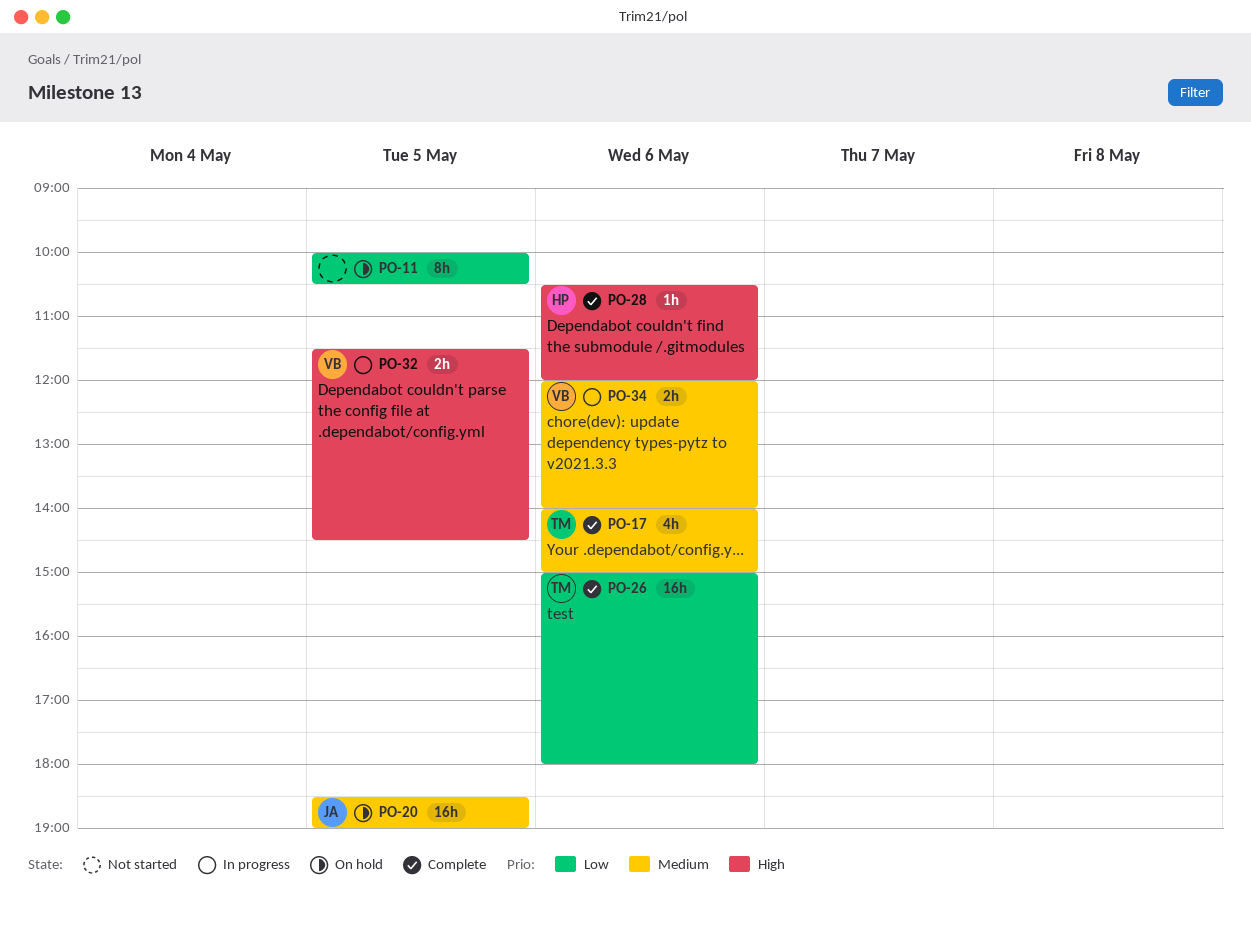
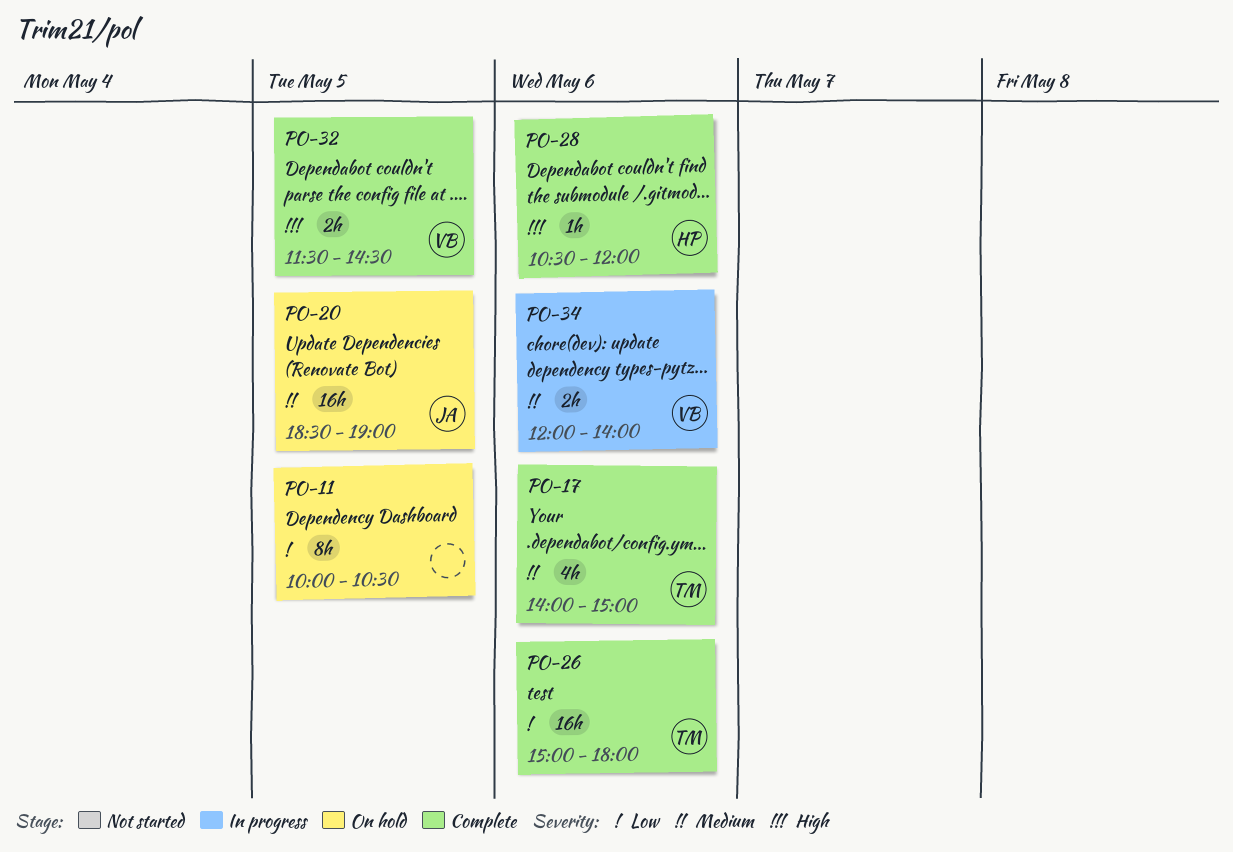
PO-32, status: In progress -> Complete

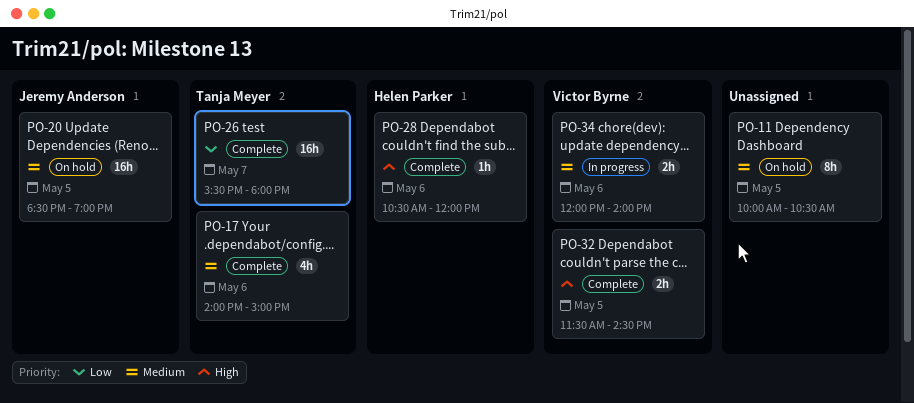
PO-11, priority: Low -> Medium
PO-26, day: May 6 -> May 7
PO-26, begins: 15:00 -> 15:30

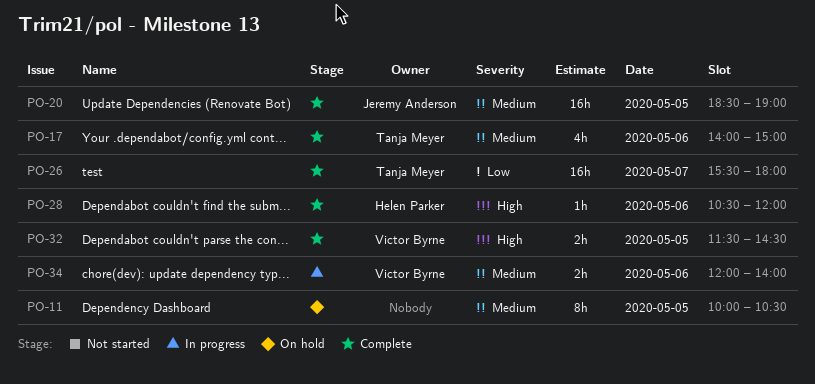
PO-20, status: On hold -> Complete

